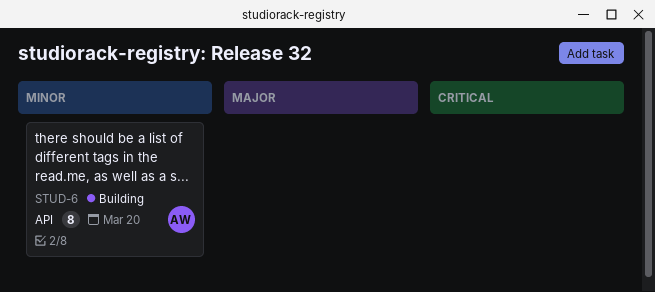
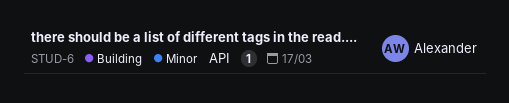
STUD-6, estimate: 8 -> 1
STUD-6, due: Mar 20 -> Mar 17

